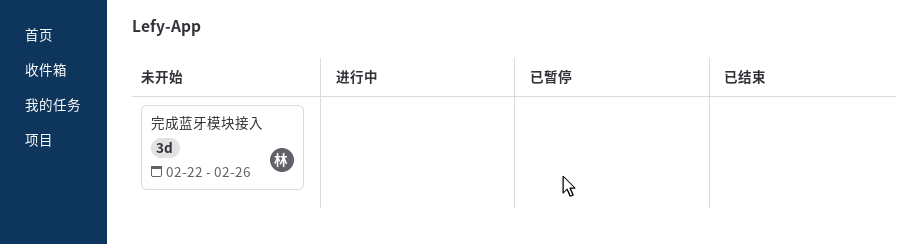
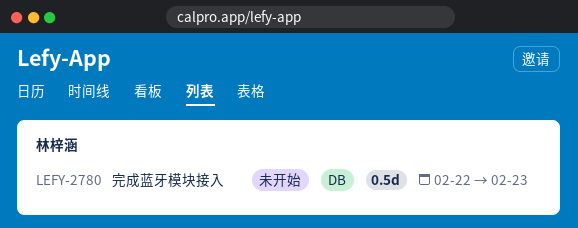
完成蓝牙模块接入, estimate: 3d -> 0.5d
完成蓝牙模块接入, due: Feb 26 -> Feb 23

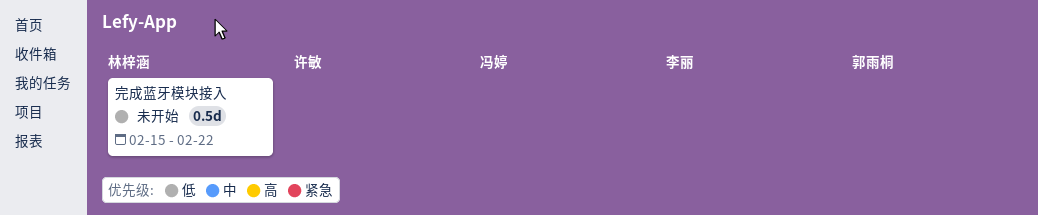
完成蓝牙模块接入, start: Feb 22 -> Feb 15
完成蓝牙模块接入, due: Feb 23 -> Feb 22

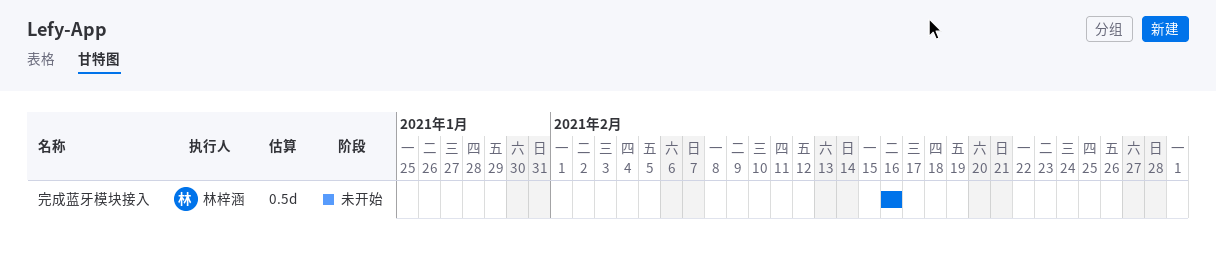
完成蓝牙模块接入, start: Feb 15 -> Feb 16
完成蓝牙模块接入, due: Feb 22 -> Feb 16

